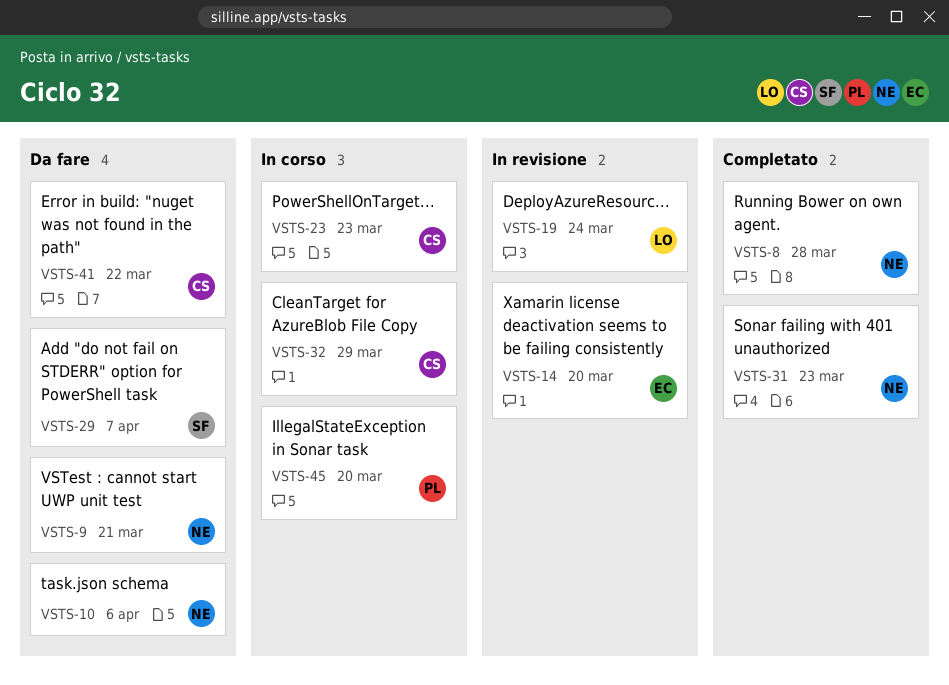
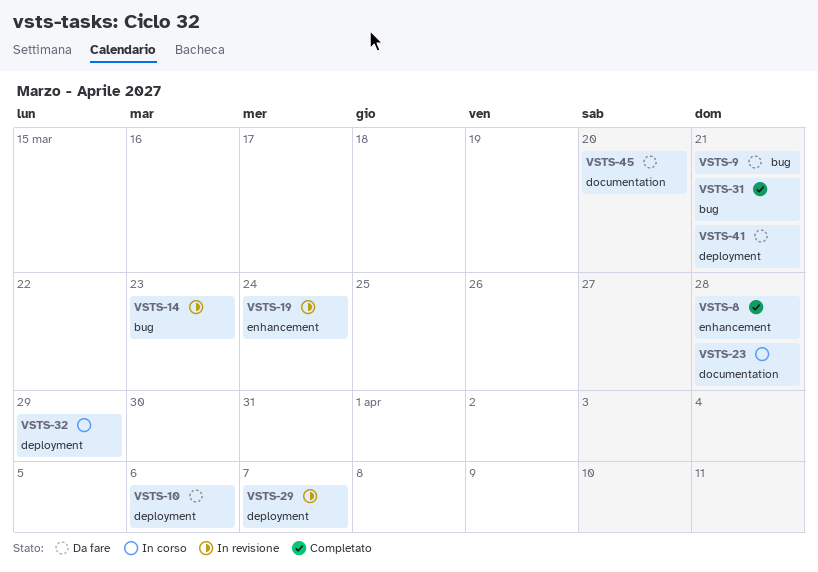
VSTS-14, due: Mar 20 -> Mar 23
VSTS-23, due: Mar 23 -> Mar 28
VSTS-29, status: Da fare -> In revisione
VSTS-31, due: Mar 23 -> Mar 21
VSTS-41, due: Mar 22 -> Mar 21
VSTS-45, status: In corso -> Da fare

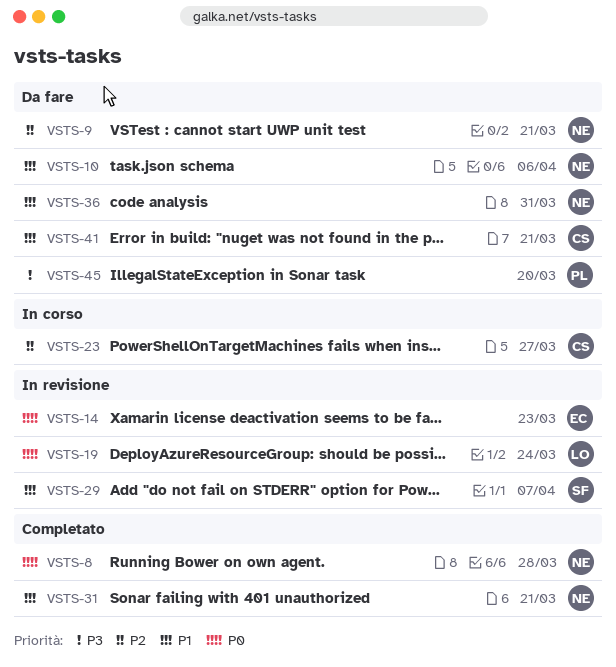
VSTS-23, due: Mar 28 -> Mar 27
VSTS-32: present -> none
VSTS-36: none -> present

